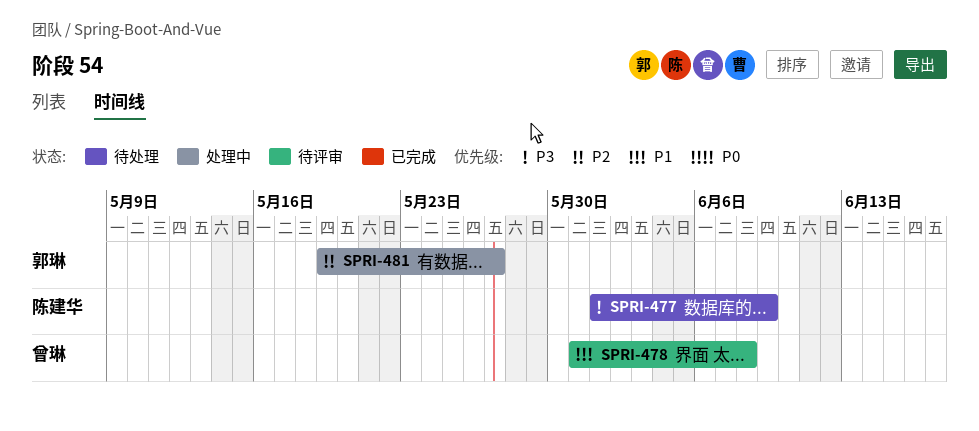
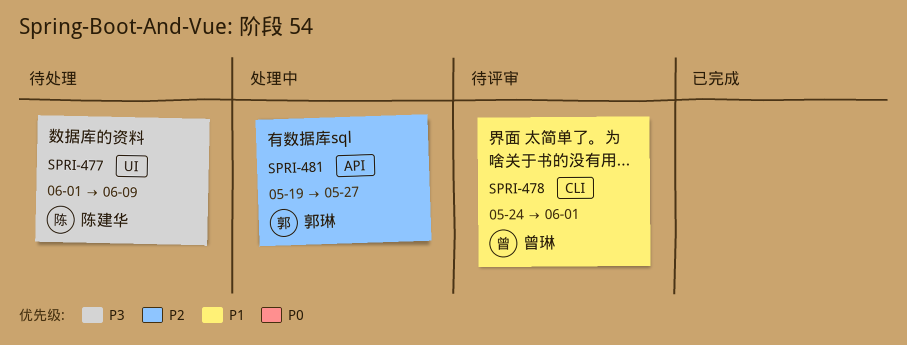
SPRI-478, start: May 31 -> May 24
SPRI-478, due: Jun 8 -> Jun 1

